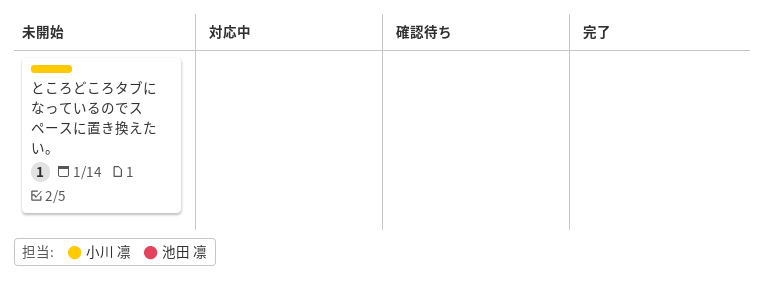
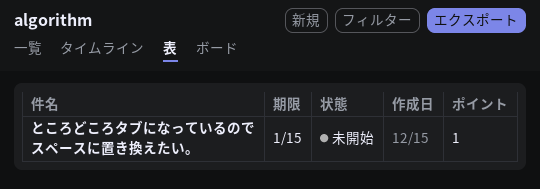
ところどころタブになっているのでスペースに置き換えたい。, due: Jan 14 -> Jan 15

